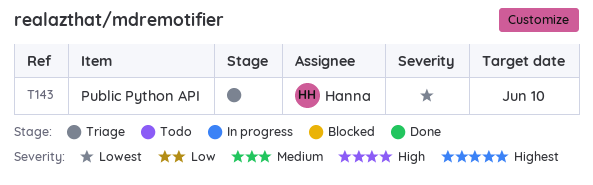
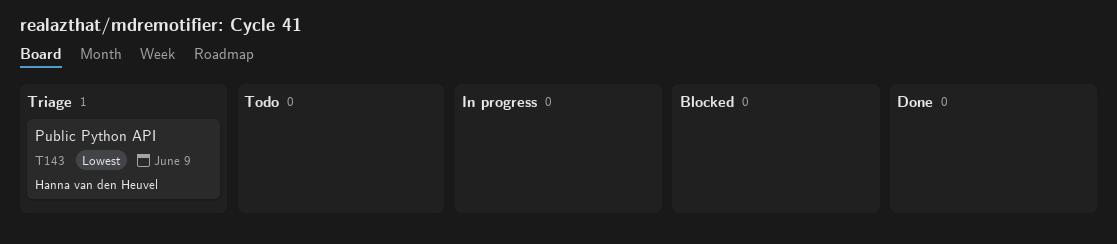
T143, due: Jun 10 -> Jun 9

